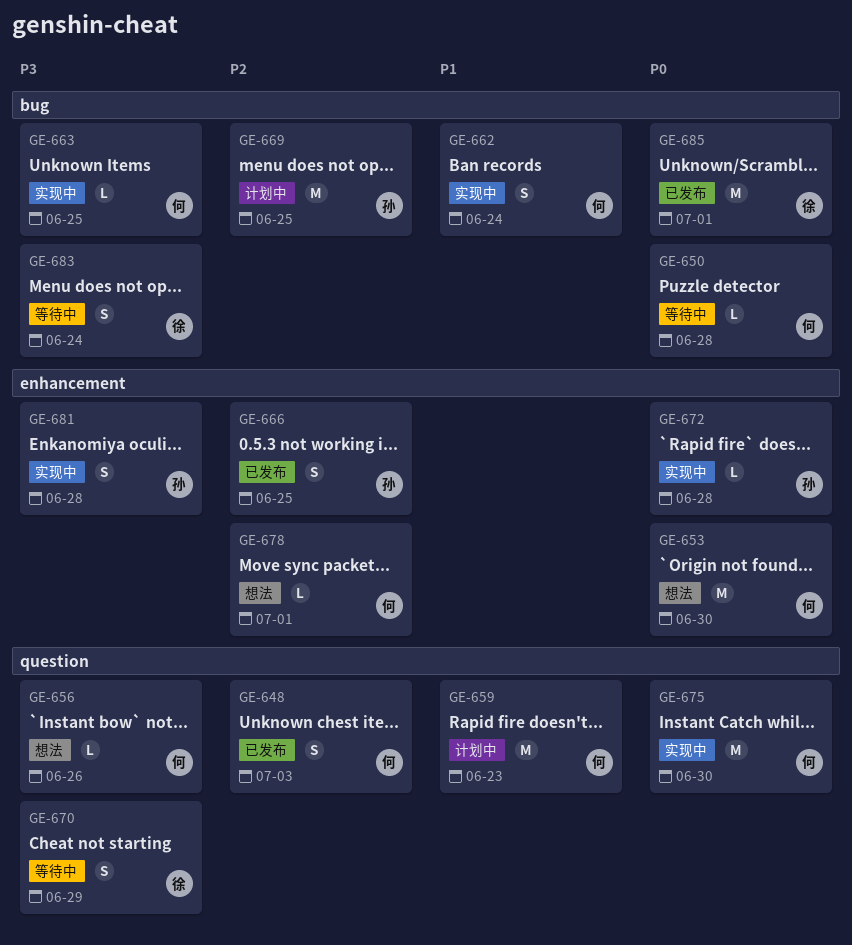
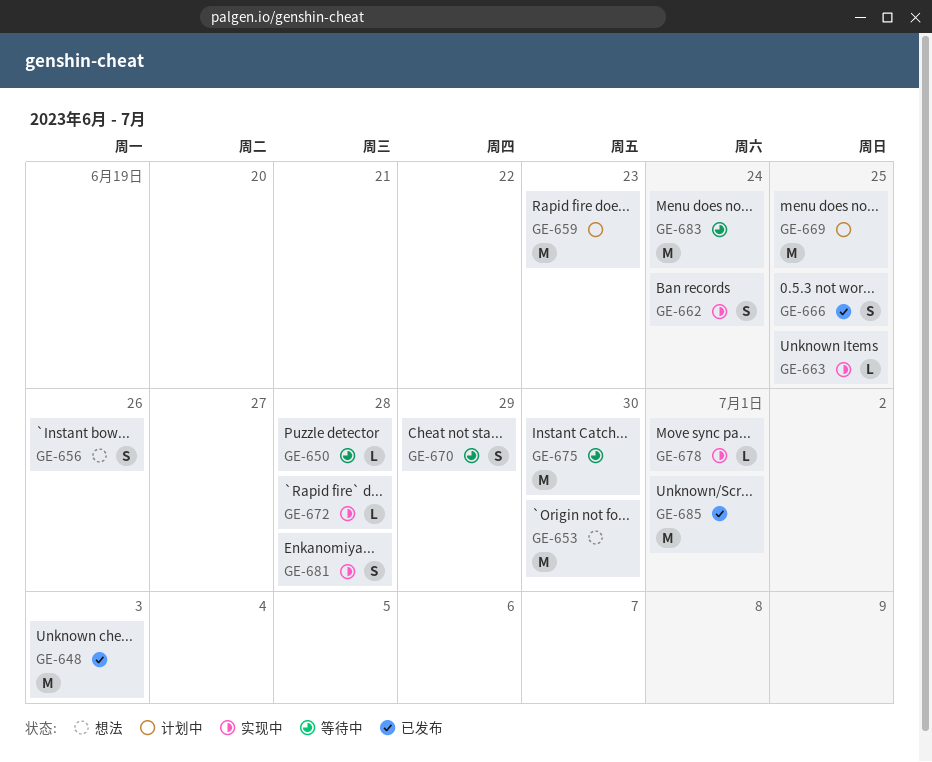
GE-648, estimate: S -> M
GE-656, estimate: L -> S
GE-675, status: 实现中 -> 等待中
GE-678, status: 想法 -> 实现中
GE-683, estimate: S -> M

